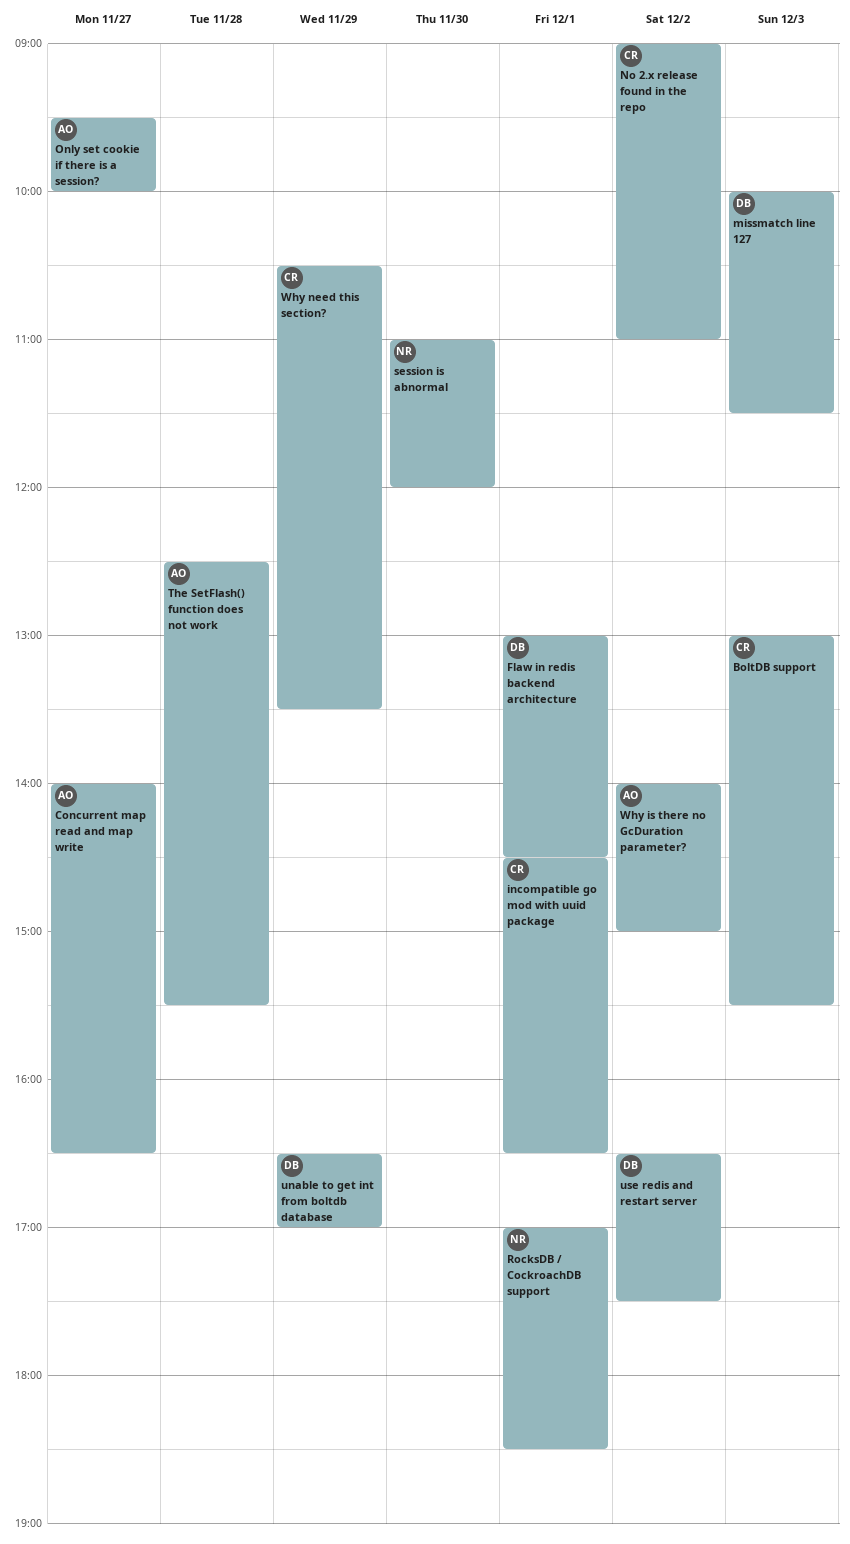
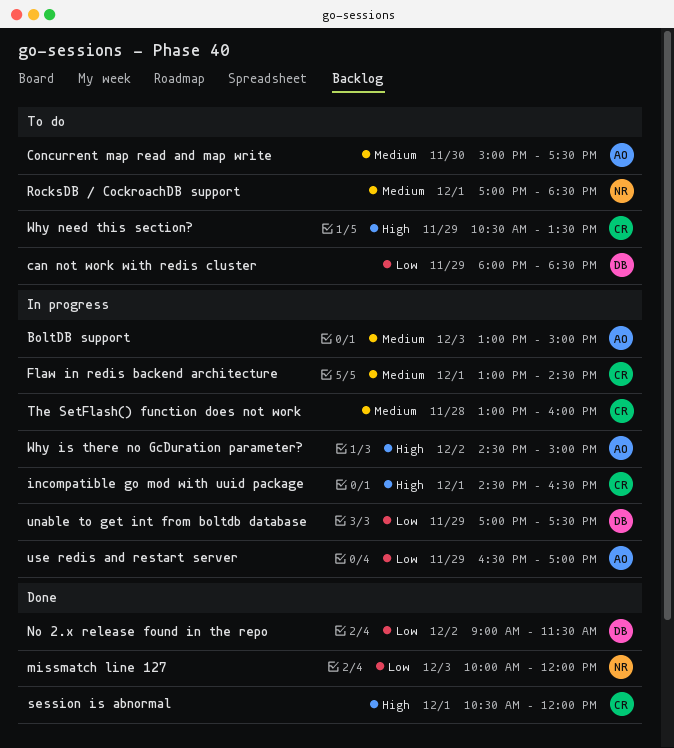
BoltDB support, owner: CR -> AO
BoltDB support, ends: 15:30 -> 15:00
can not work with redis cluster: none -> present
Concurrent map read and map write, day: Nov 27 -> Nov 30
Concurrent map read and map write, begins: 14:00 -> 15:00
Concurrent map read and map write, ends: 16:30 -> 17:30
Flaw in redis backend architecture, owner: DB -> CR
missmatch line 127, owner: DB -> NR
missmatch line 127, ends: 11:30 -> 12:00
No 2.x release found in the repo, owner: CR -> DB
No 2.x release found in the repo, ends: 11:00 -> 11:30
Only set cookie if there is a session?: present -> none
session is abnormal, owner: NR -> CR
session is abnormal, day: Nov 30 -> Dec 1
session is abnormal, begins: 11:00 -> 10:30
The SetFlash() function does not work, owner: AO -> CR
The SetFlash() function does not work, begins: 12:30 -> 13:00
The SetFlash() function does not work, ends: 15:30 -> 16:00
unable to get int from boltdb database, begins: 16:30 -> 17:00
unable to get int from boltdb database, ends: 17:00 -> 17:30
use redis and restart server, owner: DB -> AO
use redis and restart server, day: Dec 2 -> Nov 29
use redis and restart server, ends: 17:30 -> 17:00
Why is there no GcDuration parameter?, begins: 14:00 -> 14:30

